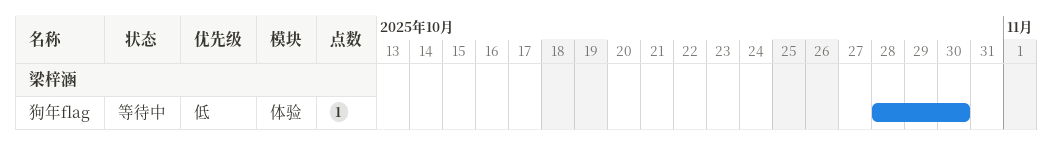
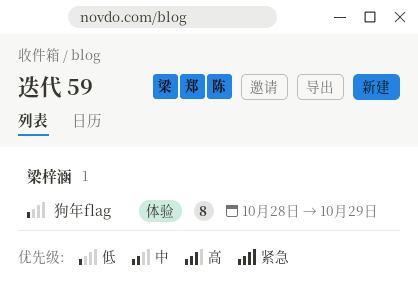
狗年flag, estimate: 1 -> 8
狗年flag, due: Oct 30 -> Oct 29

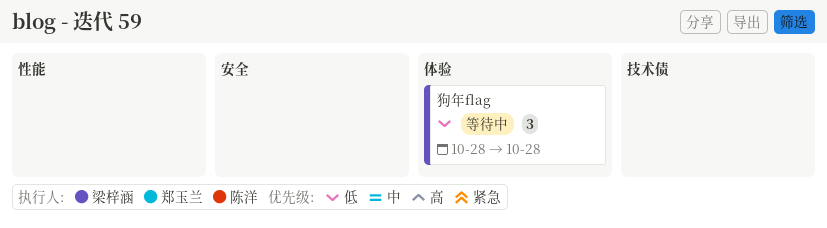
狗年flag, estimate: 8 -> 3
狗年flag, due: Oct 29 -> Oct 28

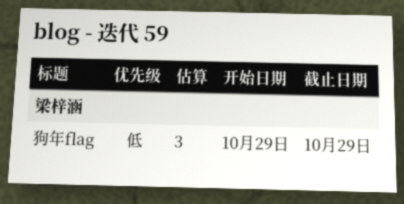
狗年flag, start: Oct 28 -> Oct 29
狗年flag, due: Oct 28 -> Oct 29

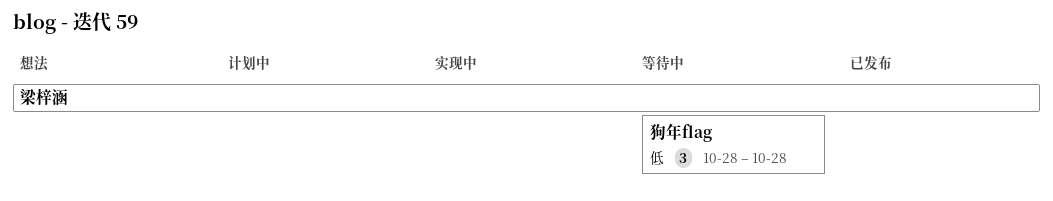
狗年flag, start: Oct 29 -> Oct 28
狗年flag, due: Oct 29 -> Oct 28

